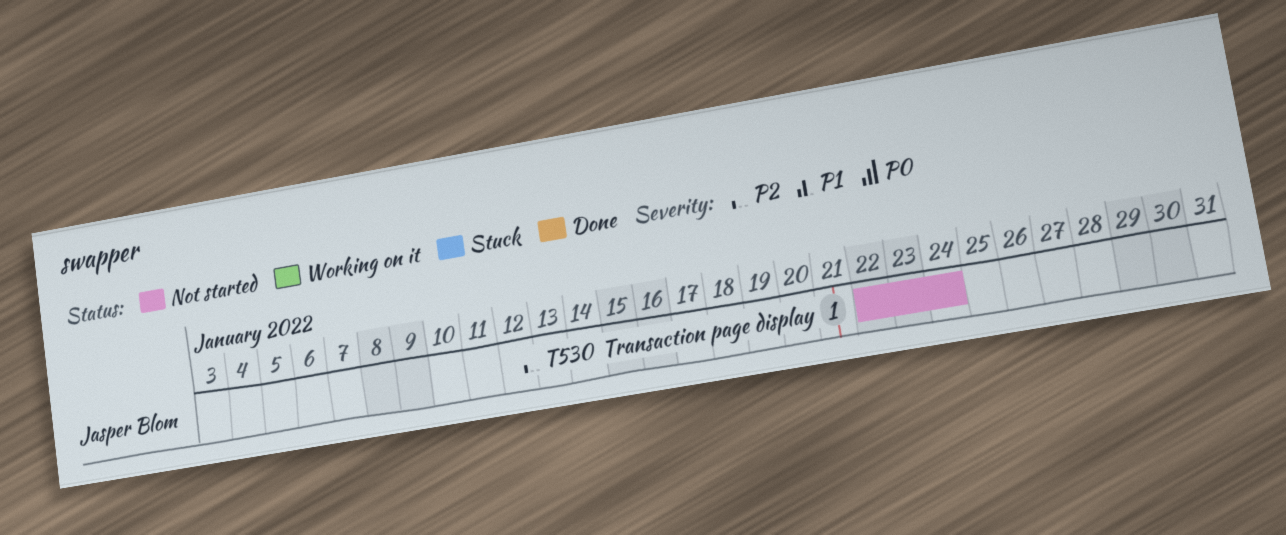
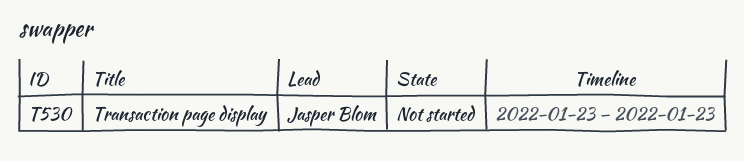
T530, start: Jan 22 -> Jan 23
T530, due: Jan 24 -> Jan 23

